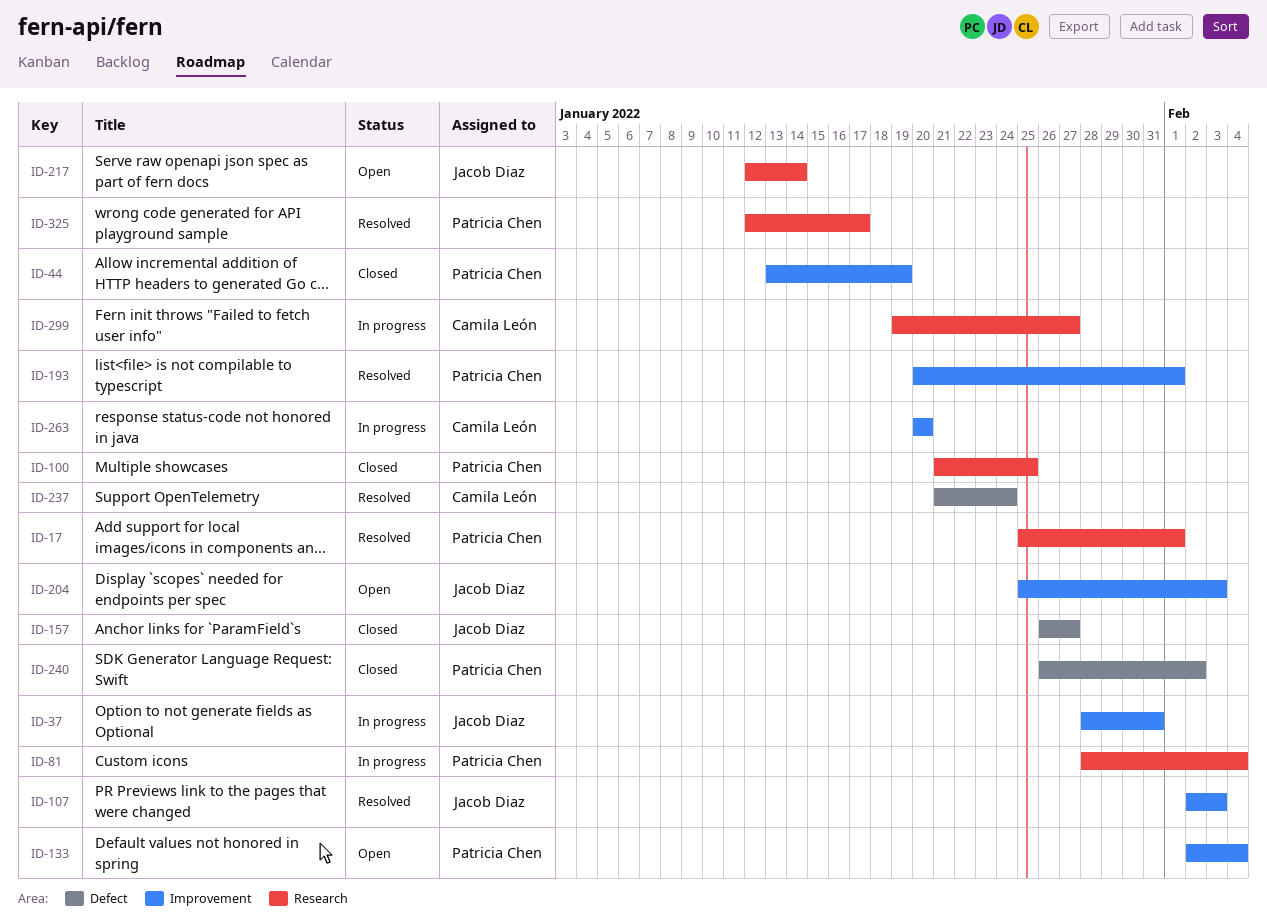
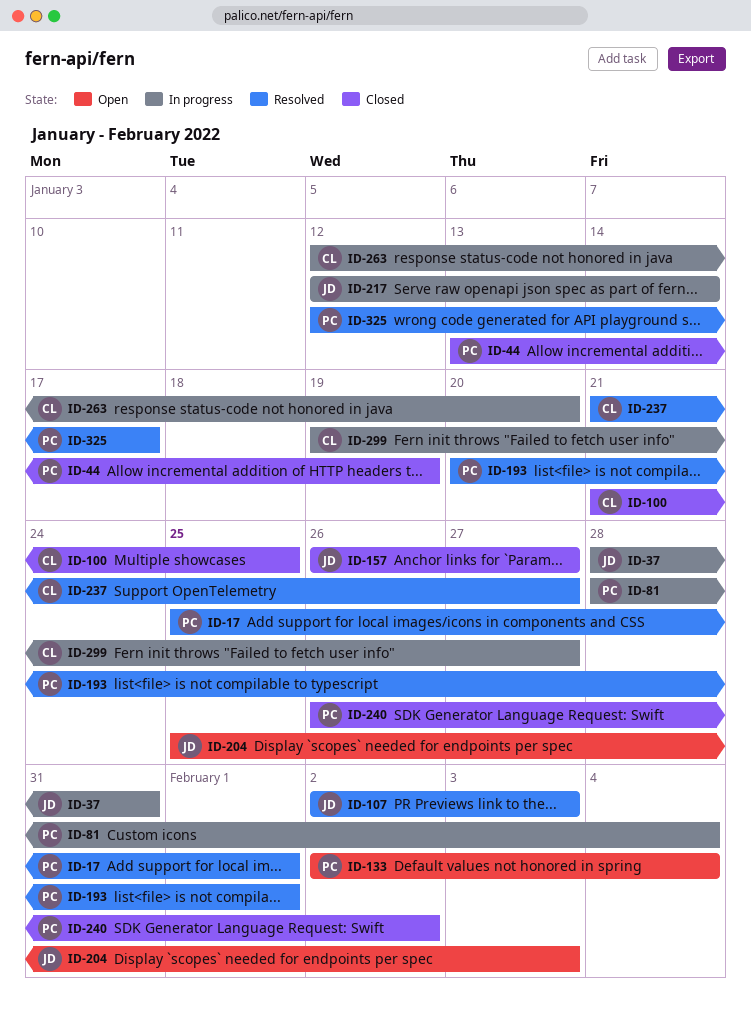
ID-100, owner: Patricia Chen -> Camila León
ID-217, status: Open -> In progress
ID-237, due: Jan 24 -> Jan 27
ID-263, start: Jan 20 -> Jan 12

